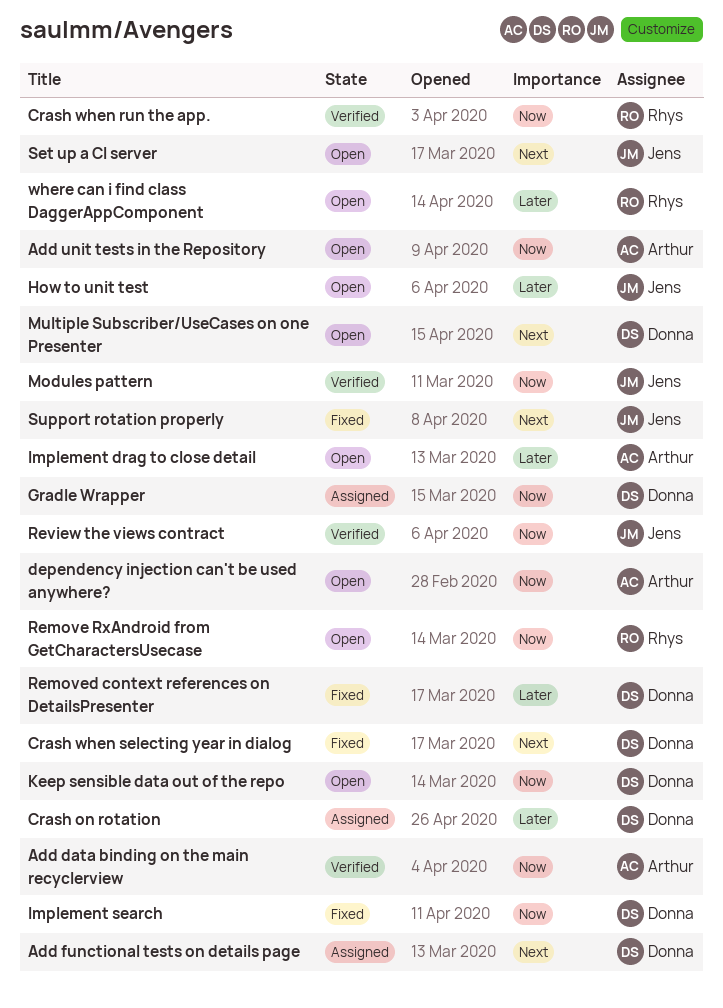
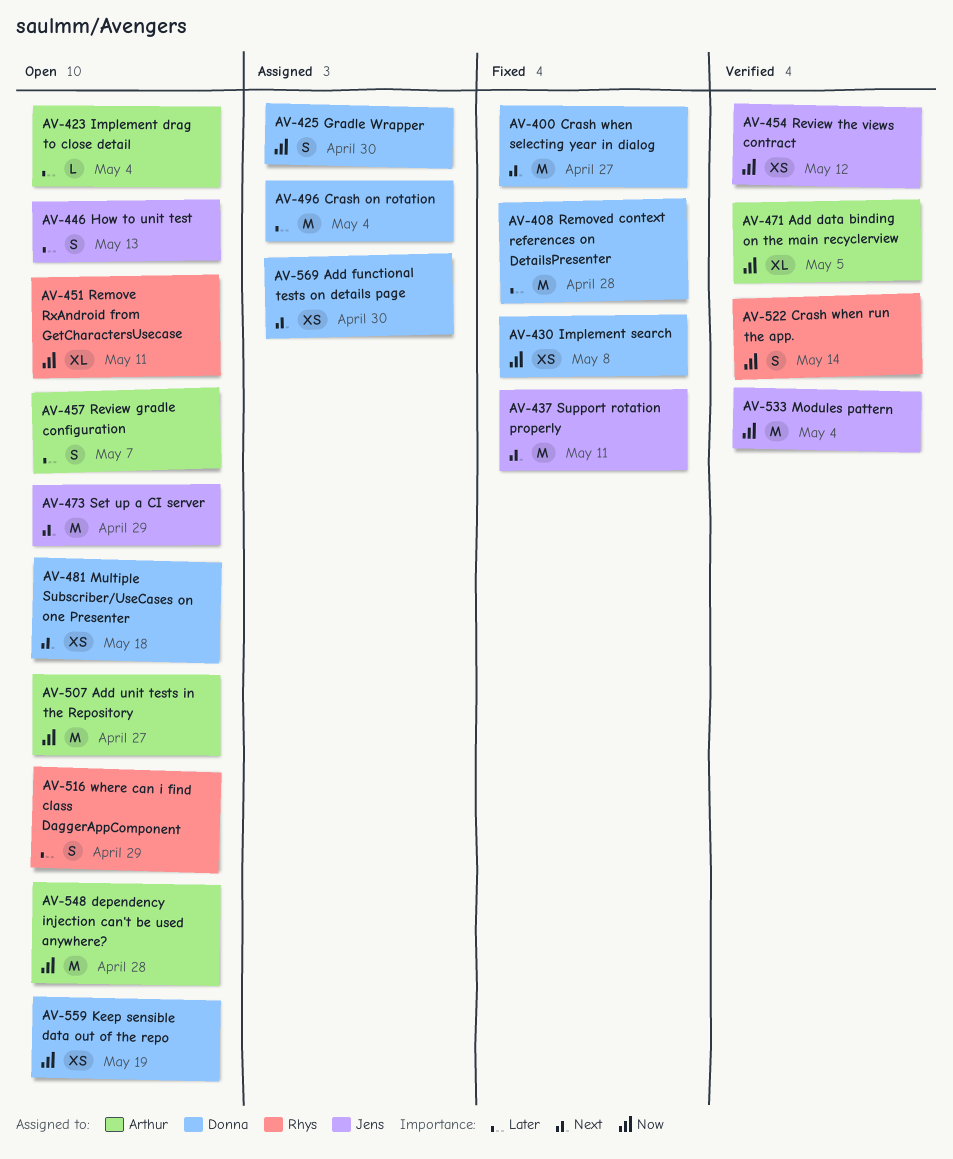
Review gradle configuration: none -> present

